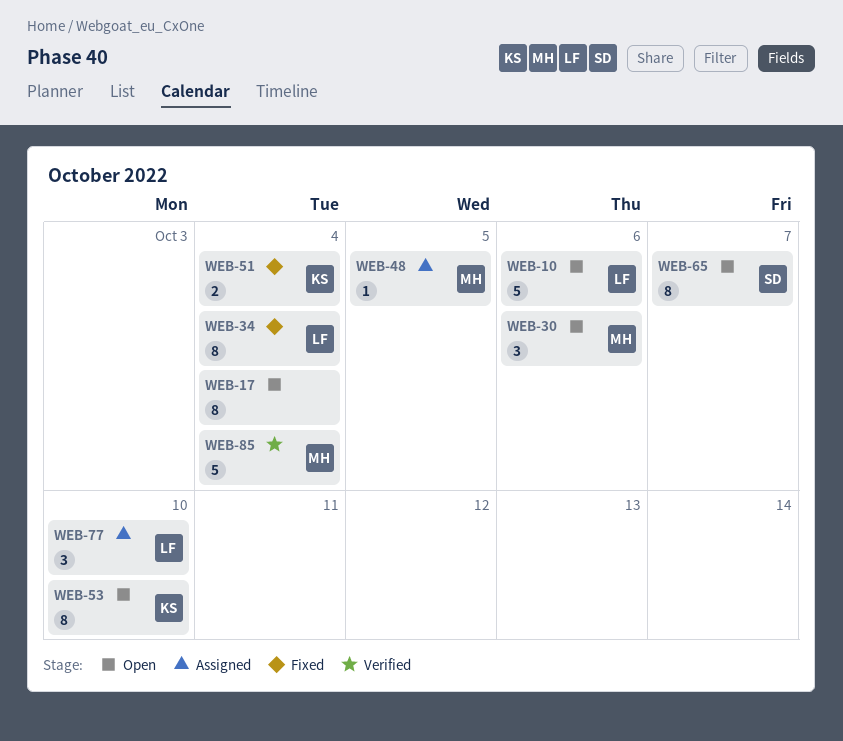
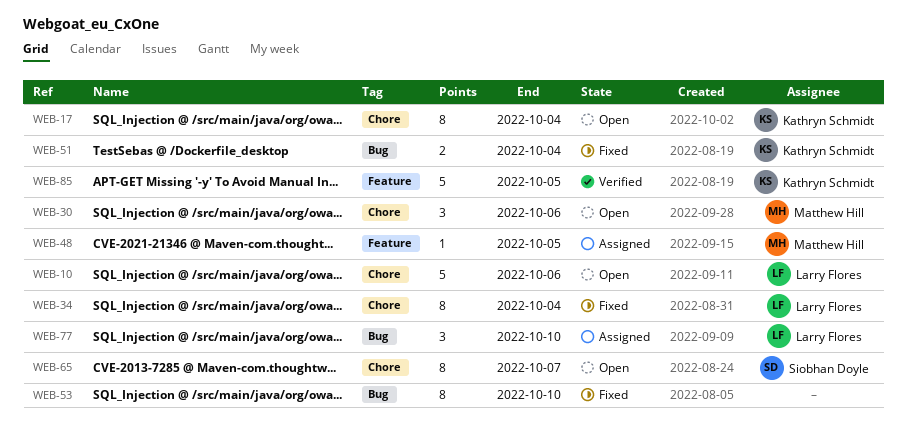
WEB-17, owner: none -> Kathryn Schmidt
WEB-53, status: Open -> Fixed
WEB-53, owner: Kathryn Schmidt -> none
WEB-85, owner: Matthew Hill -> Kathryn Schmidt
WEB-85, due: Oct 4 -> Oct 5

